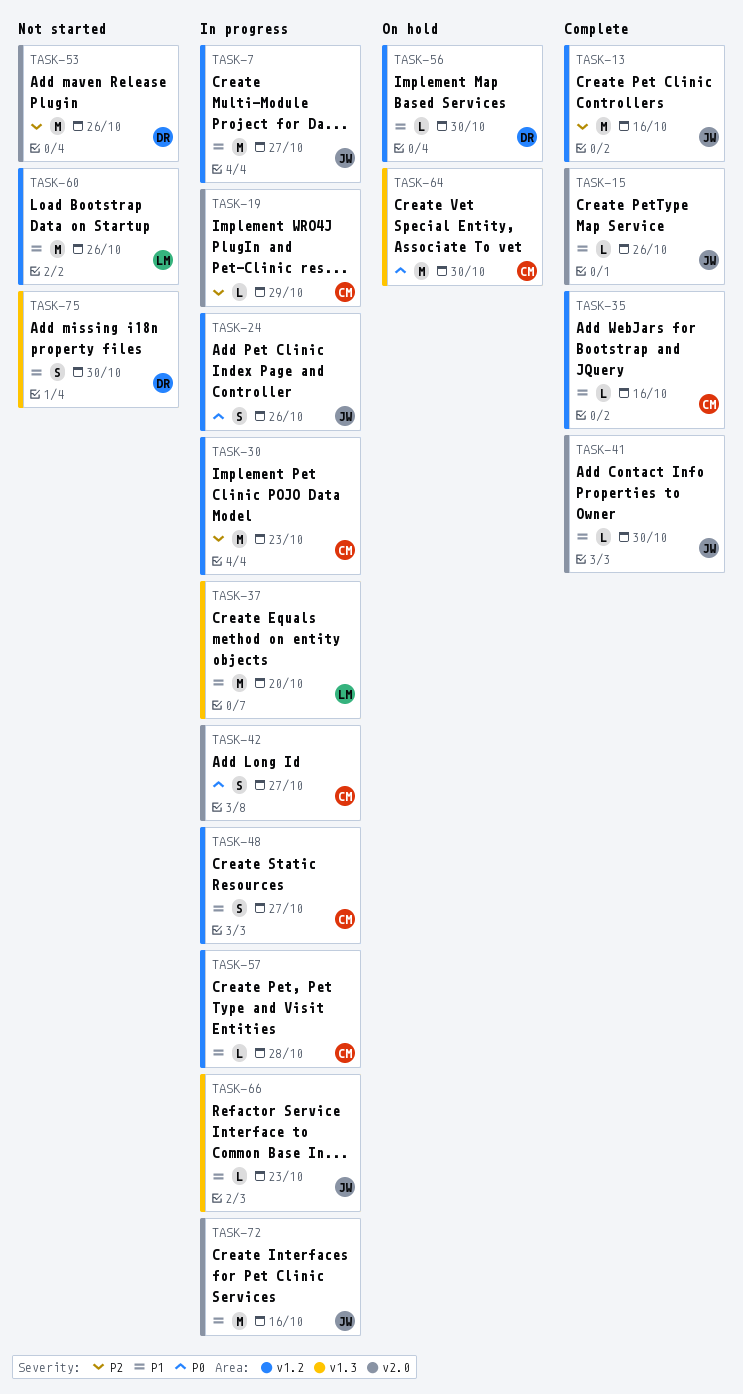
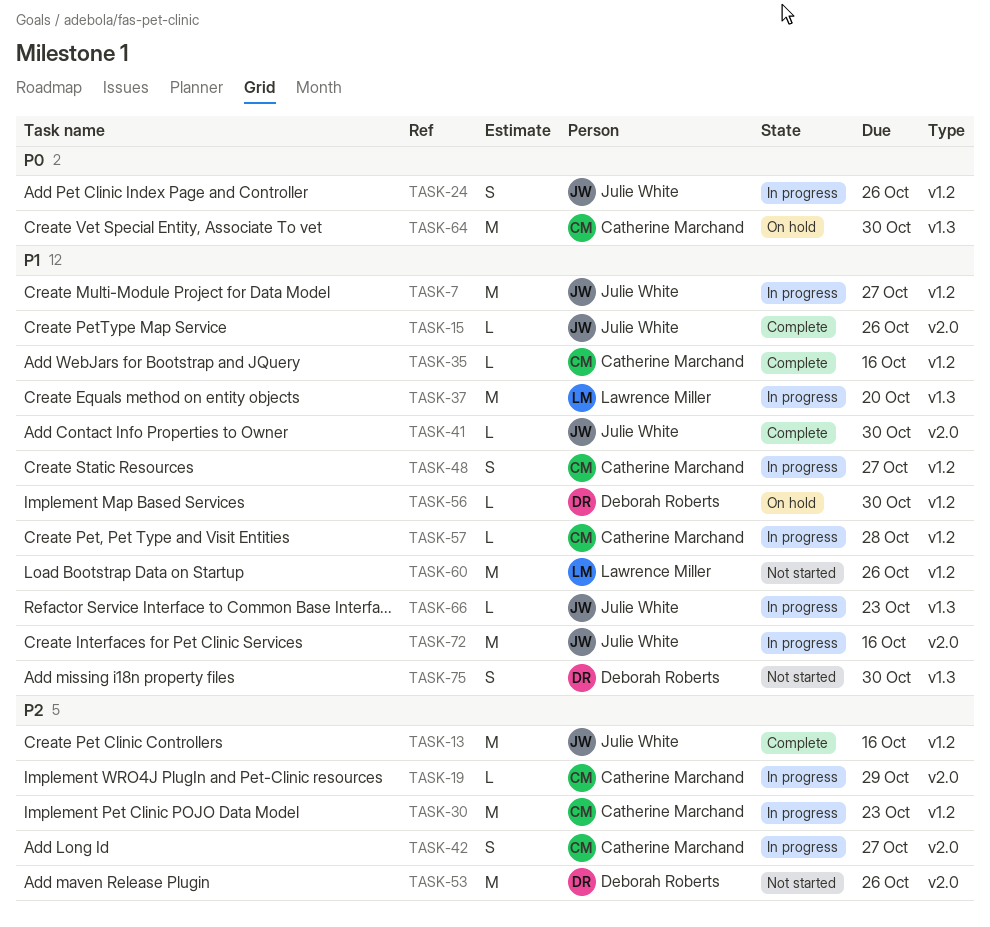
TASK-42, priority: P0 -> P2

